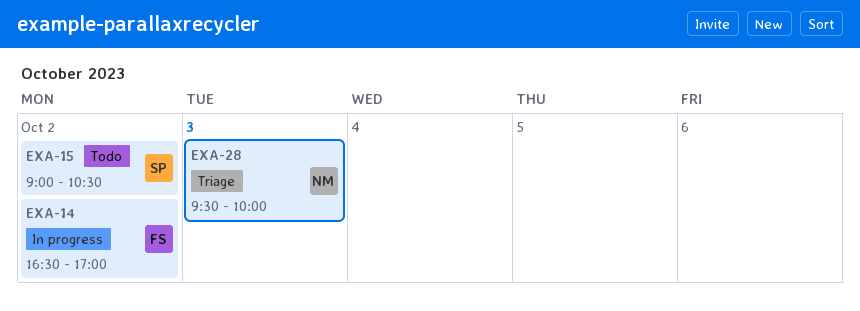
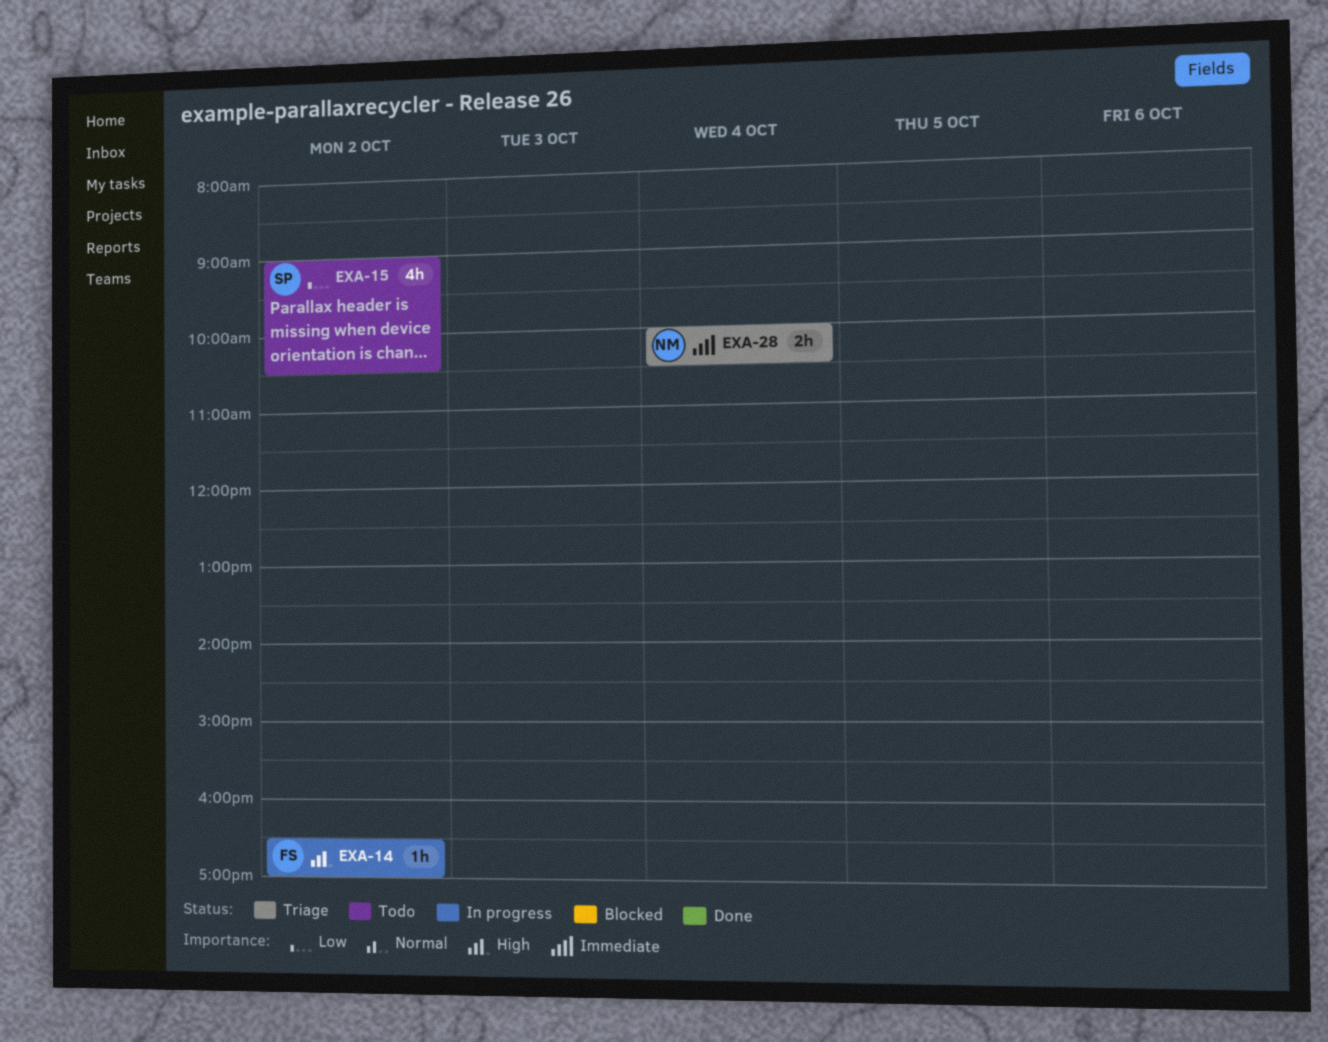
EXA-28, day: Oct 3 -> Oct 4
EXA-28, begins: 09:30 -> 10:00
EXA-28, ends: 10:00 -> 10:30

